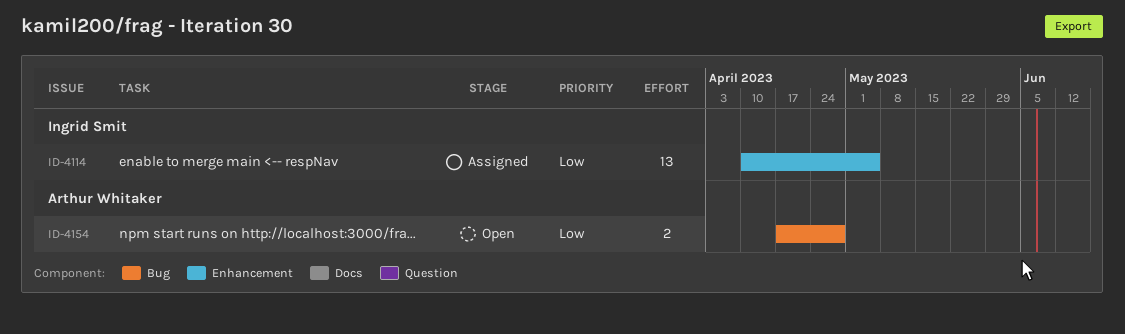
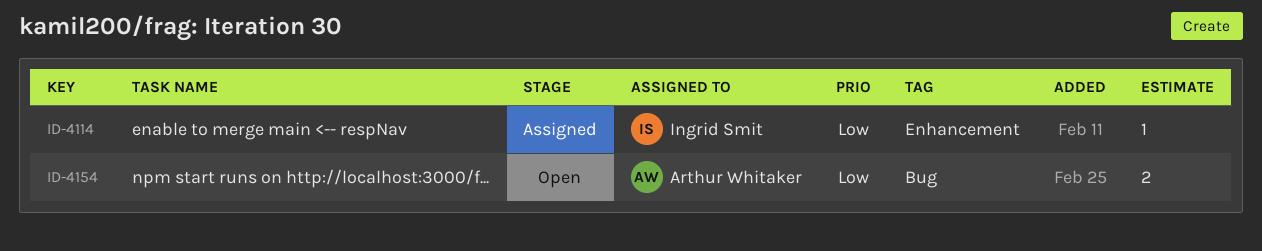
ID-4114, estimate: 13 -> 1

